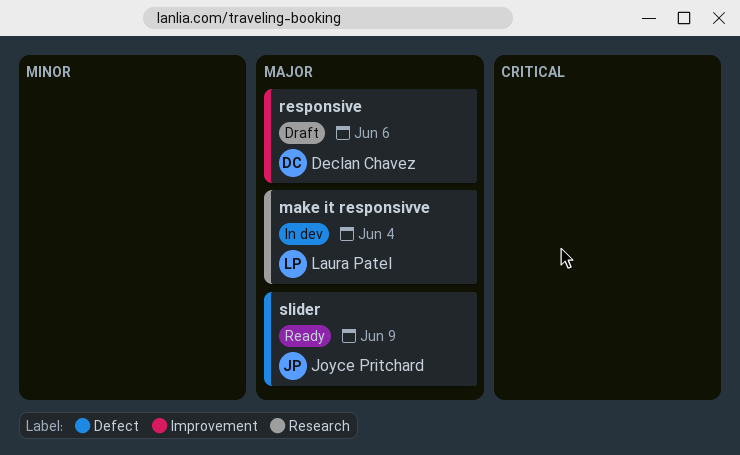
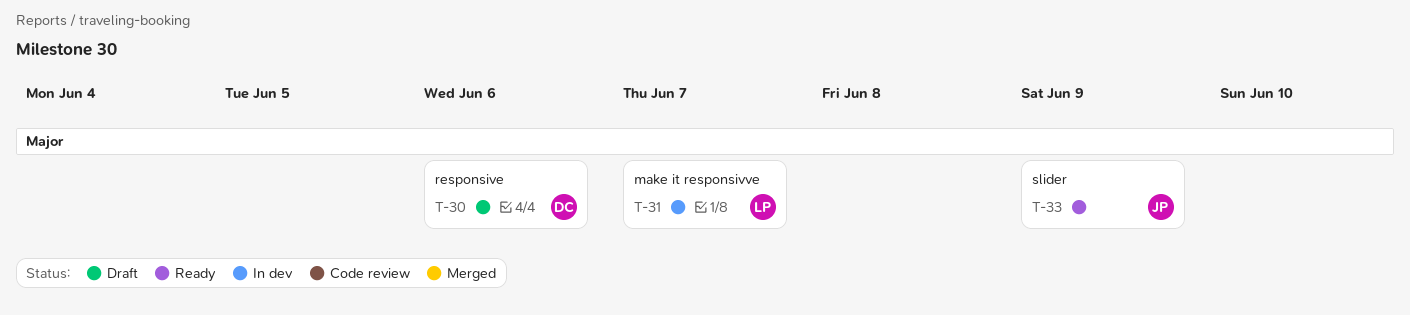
make it responsivve, day: Jun 4 -> Jun 7

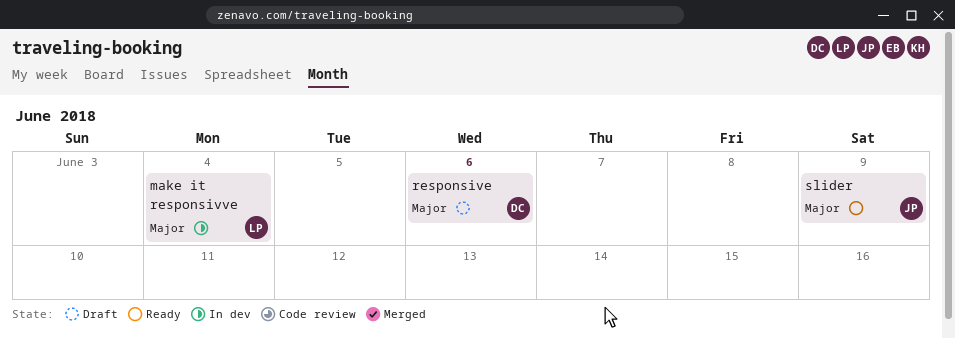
make it responsivve, day: Jun 7 -> Jun 4

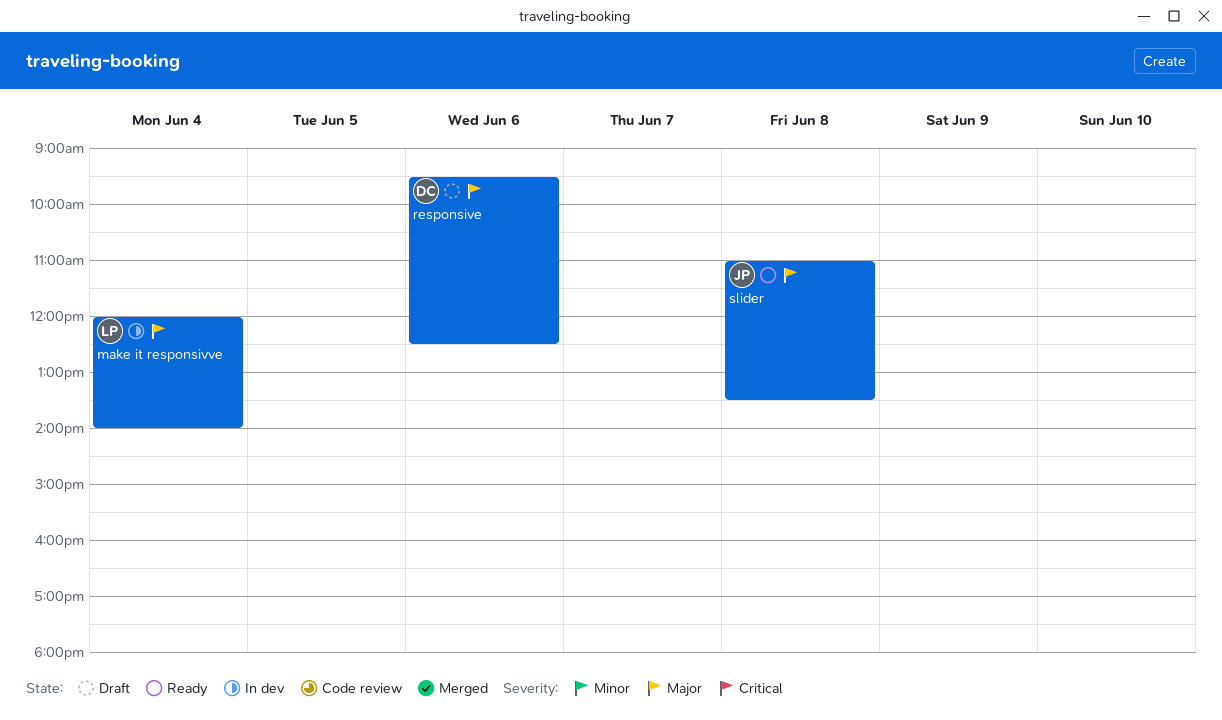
slider, day: Jun 9 -> Jun 8

